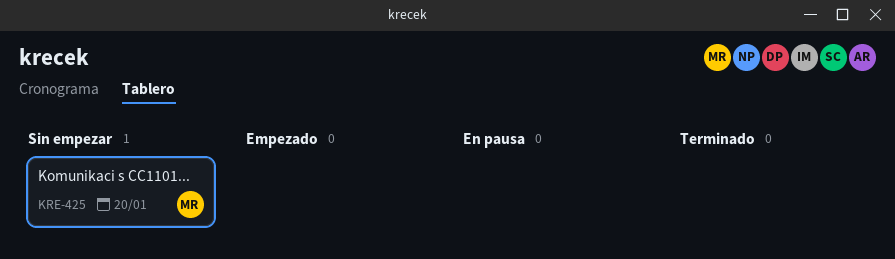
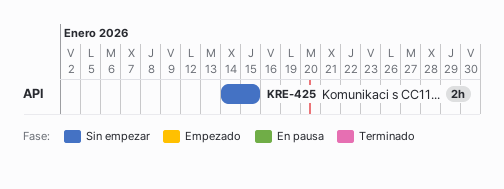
KRE-425, due: Jan 20 -> Jan 15

